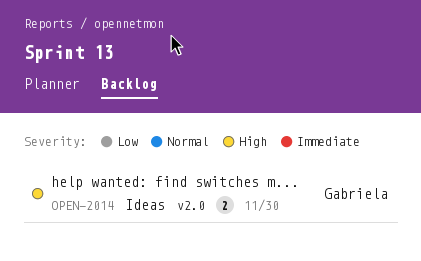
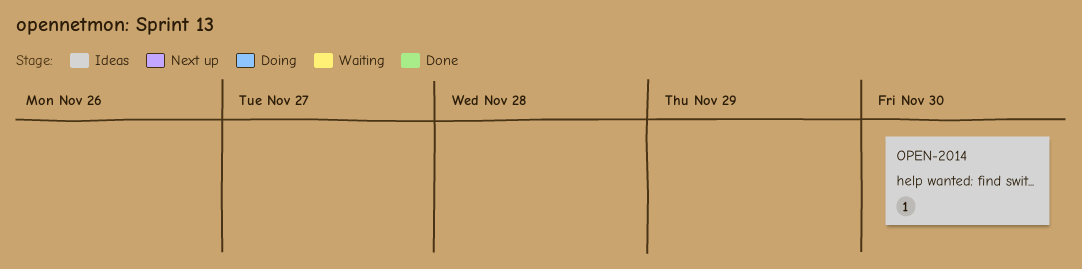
OPEN-2014, estimate: 2 -> 1

